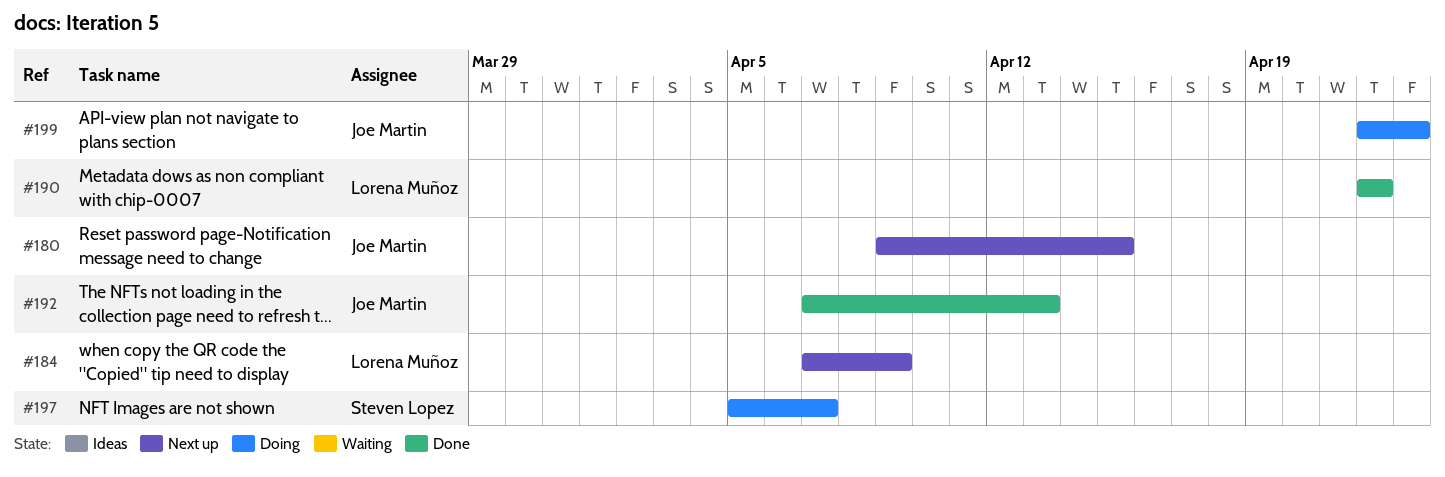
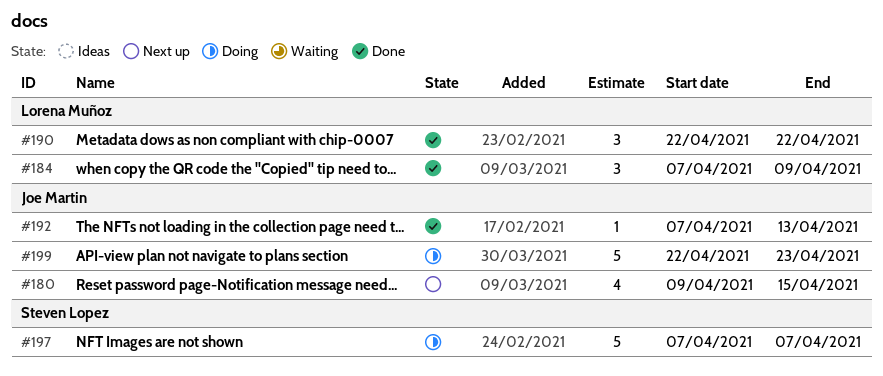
#184, status: Next up -> Done
#197, start: Apr 5 -> Apr 7

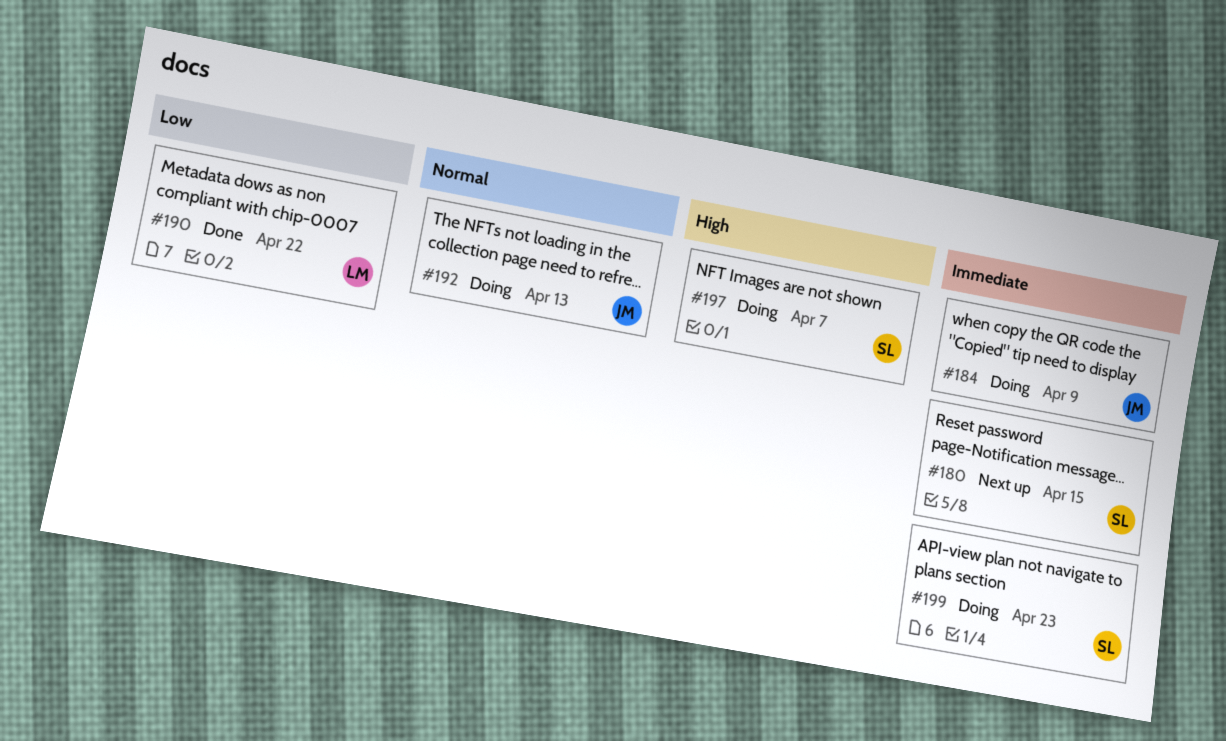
#180, owner: Joe Martin -> Steven Lopez
#184, status: Done -> Doing
#184, owner: Lorena Muñoz -> Joe Martin
#192, status: Done -> Doing
#199, owner: Joe Martin -> Steven Lopez

